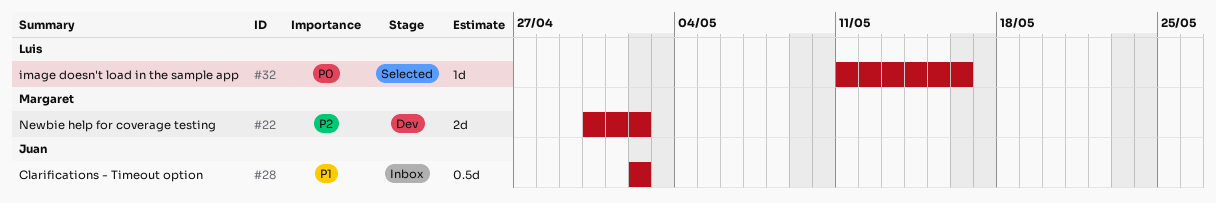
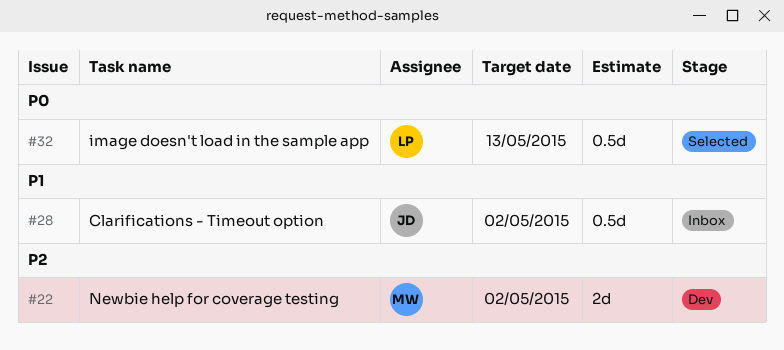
#32, estimate: 1d -> 0.5d
#32, due: May 16 -> May 13

